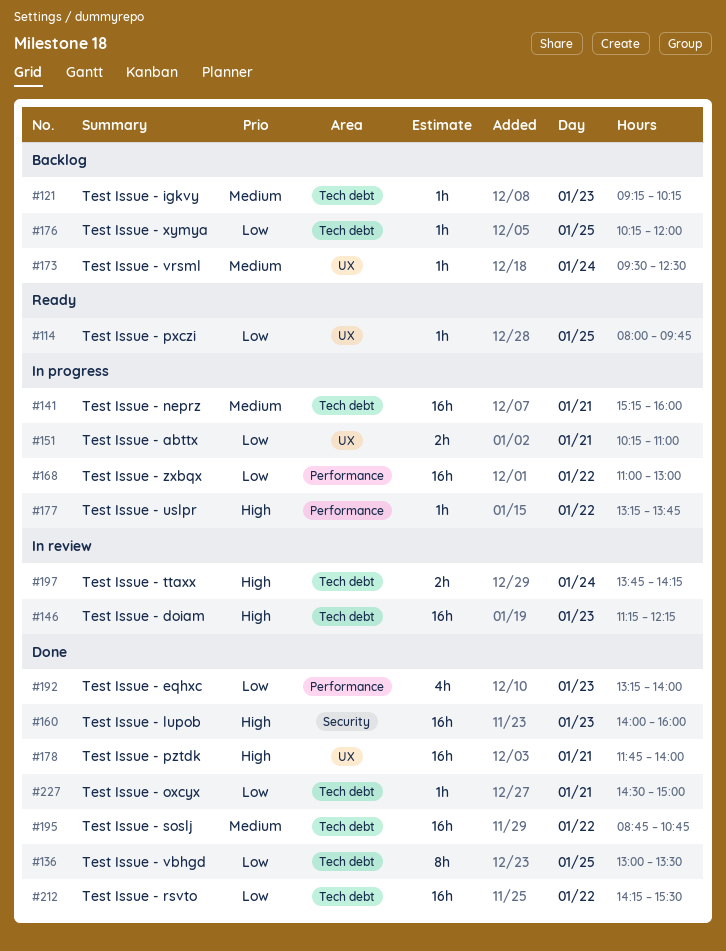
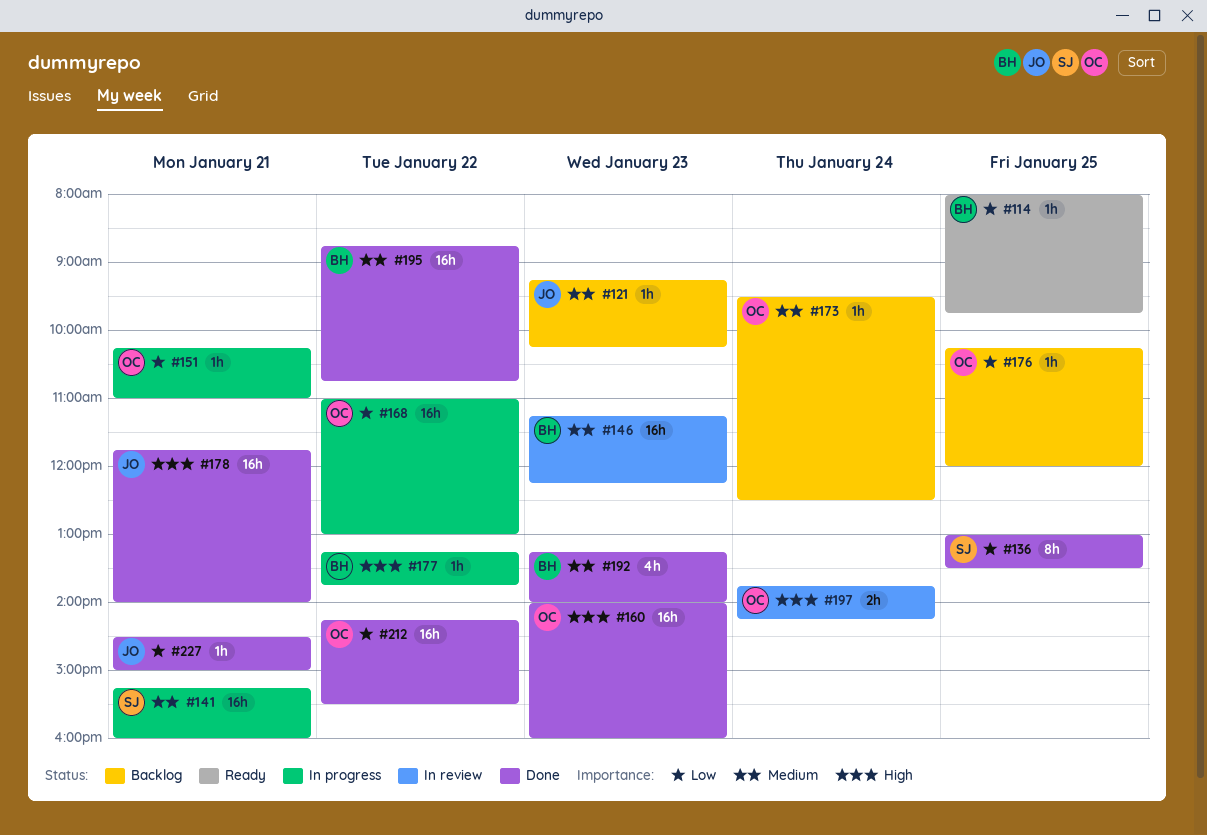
#146, priority: High -> Medium
#151, estimate: 2h -> 1h
#192, priority: Low -> Medium

